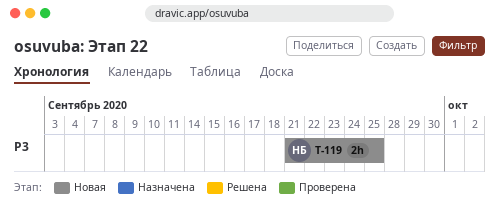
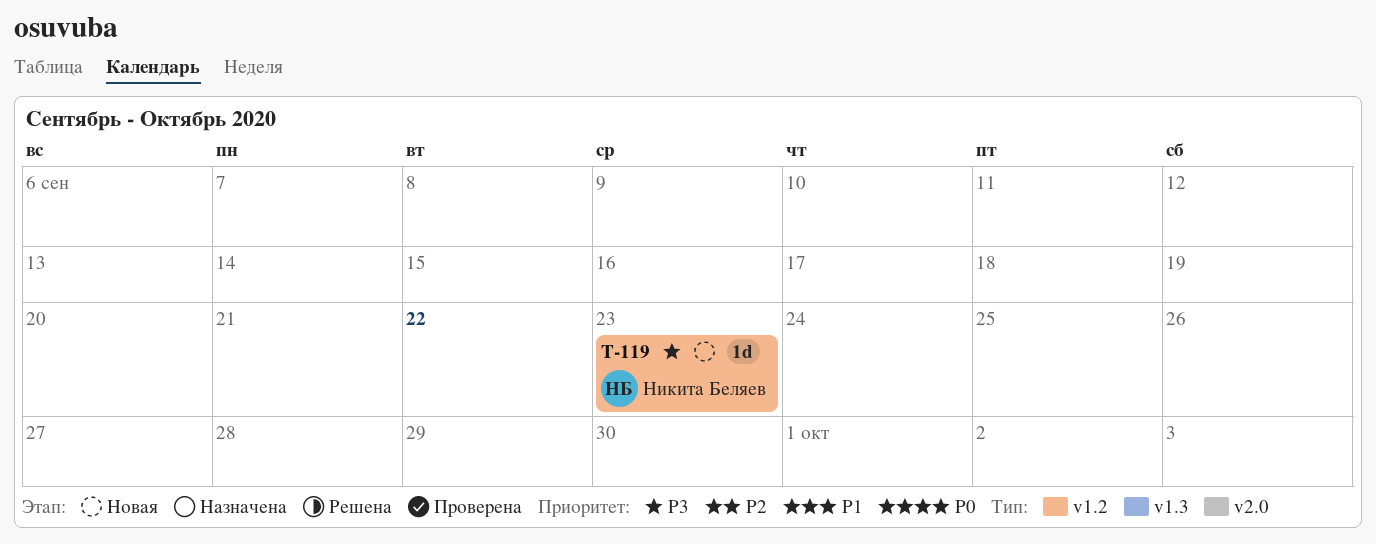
T-119, estimate: 2h -> 1d
T-119, due: Sep 25 -> Sep 23

